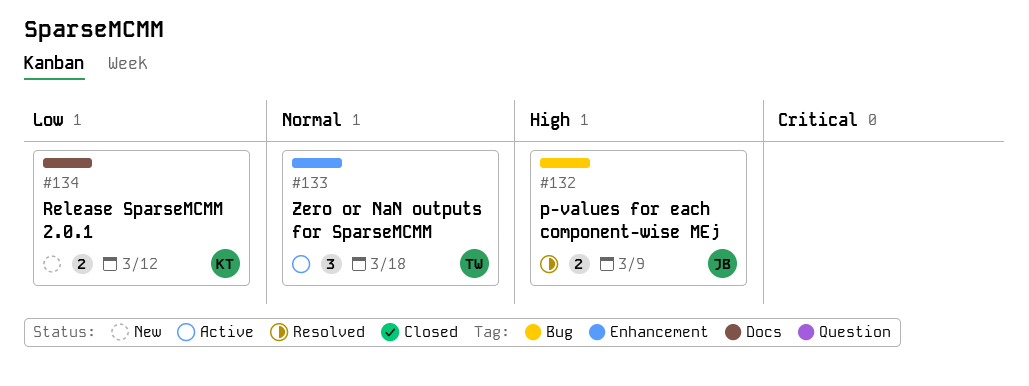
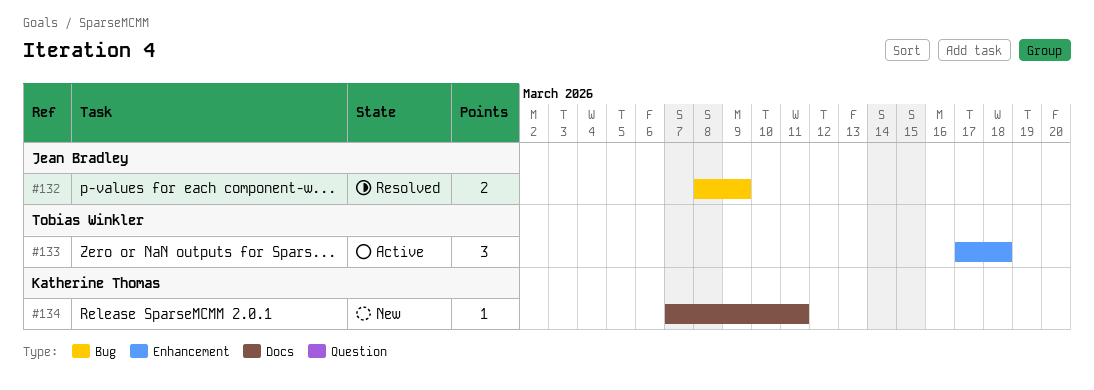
#134, estimate: 2 -> 1
#134, due: Mar 12 -> Mar 11

